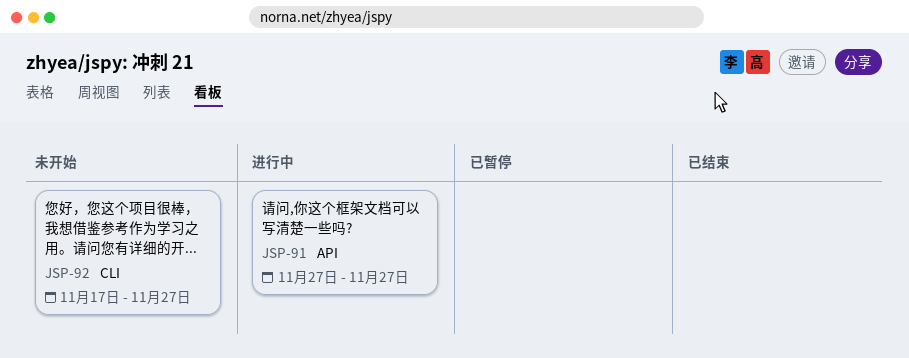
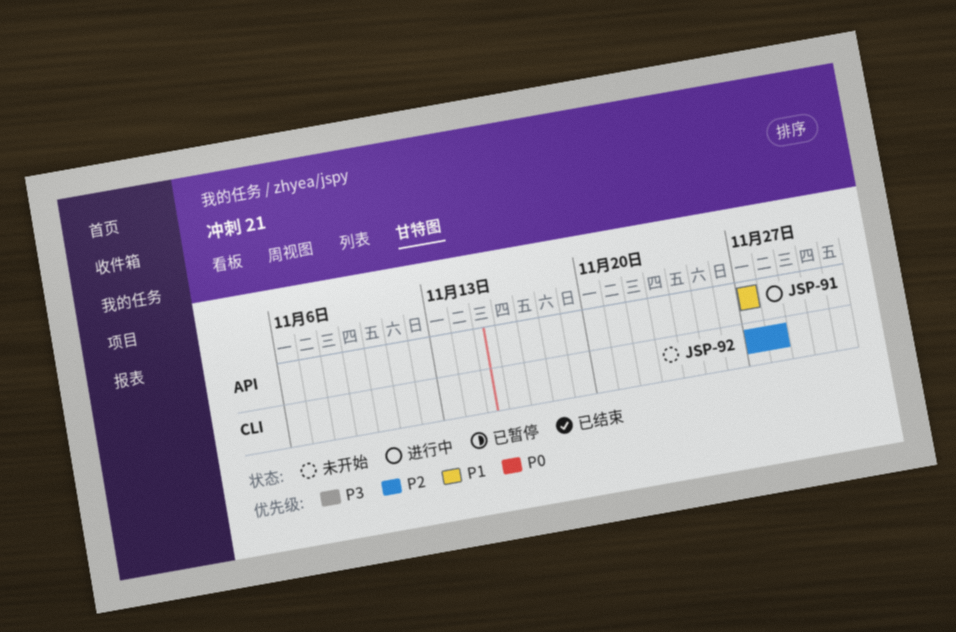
JSP-92, start: Nov 17 -> Nov 27
JSP-92, due: Nov 27 -> Nov 28

